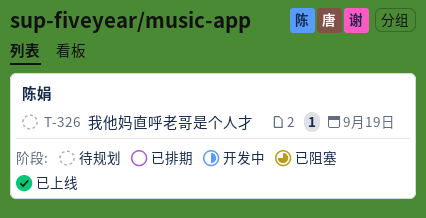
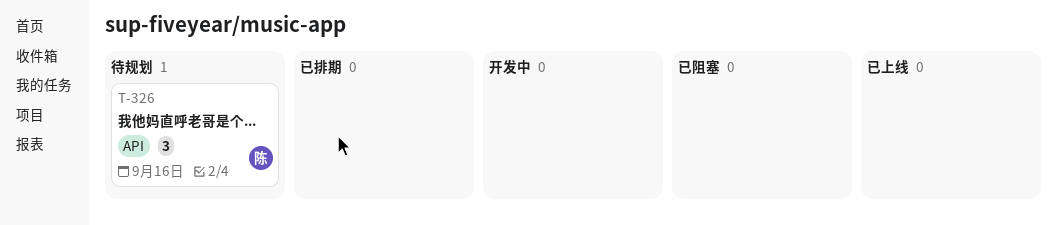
T-326, estimate: 1 -> 3
T-326, due: Sep 19 -> Sep 16

